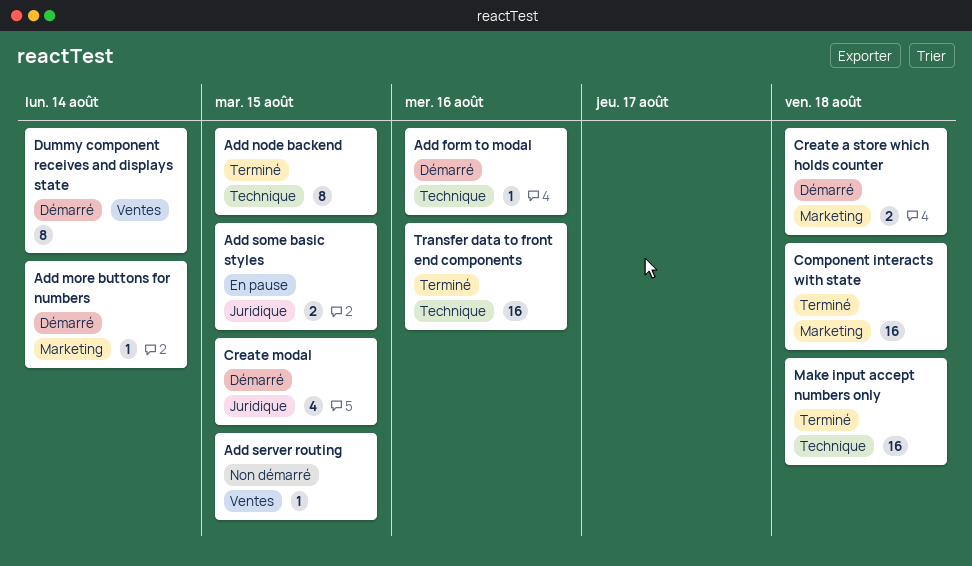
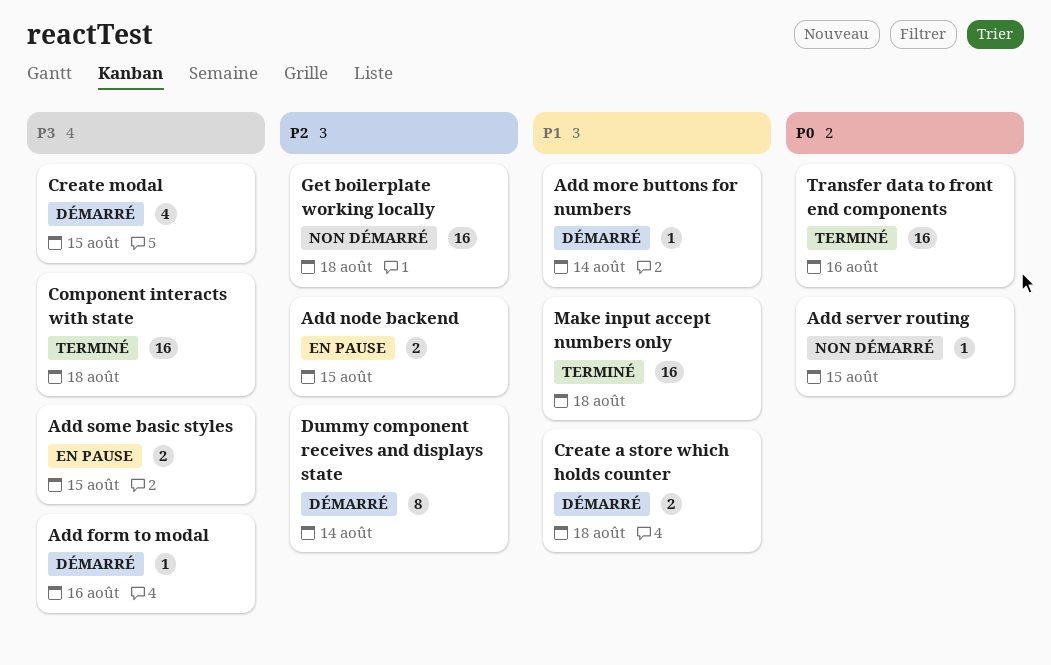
Add node backend, status: Terminé -> En pause
Add node backend, estimate: 8 -> 2
Get boilerplate working locally: none -> present

